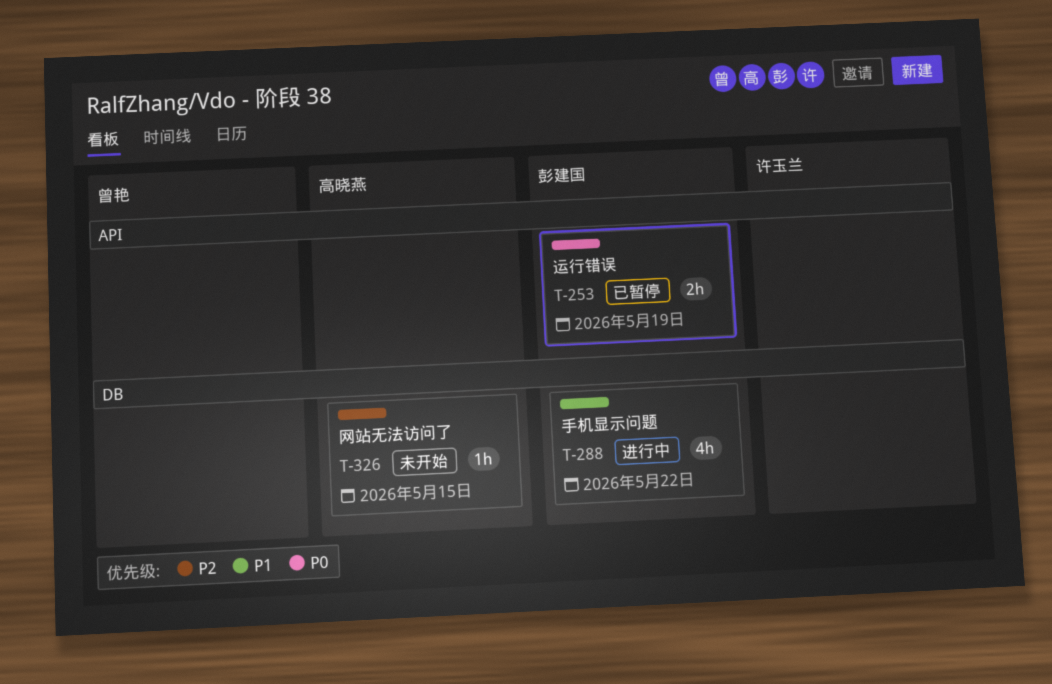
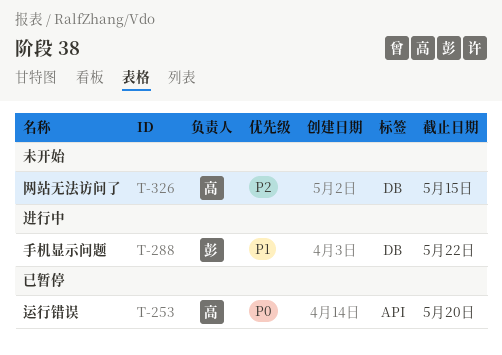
T-253, owner: 彭建国 -> 高晓燕
T-253, due: May 19 -> May 20

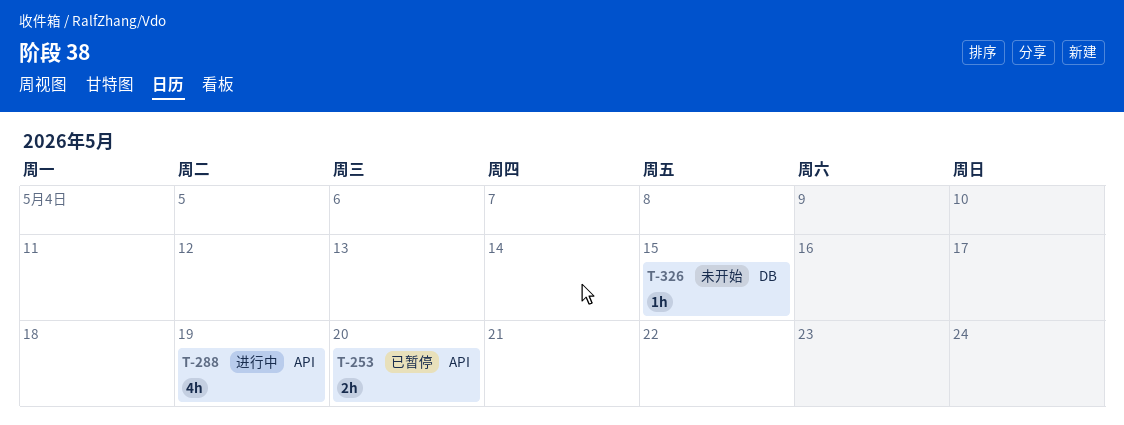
T-288, label: DB -> API
T-288, due: May 22 -> May 19

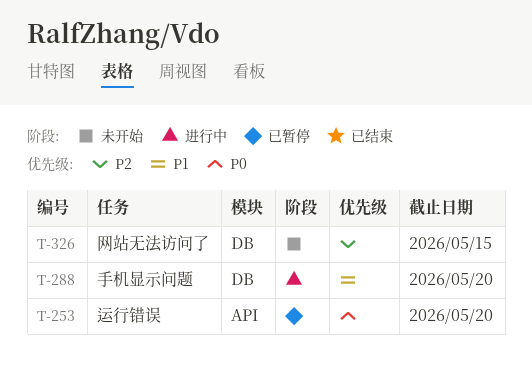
T-288, label: API -> DB
T-288, due: May 19 -> May 20

